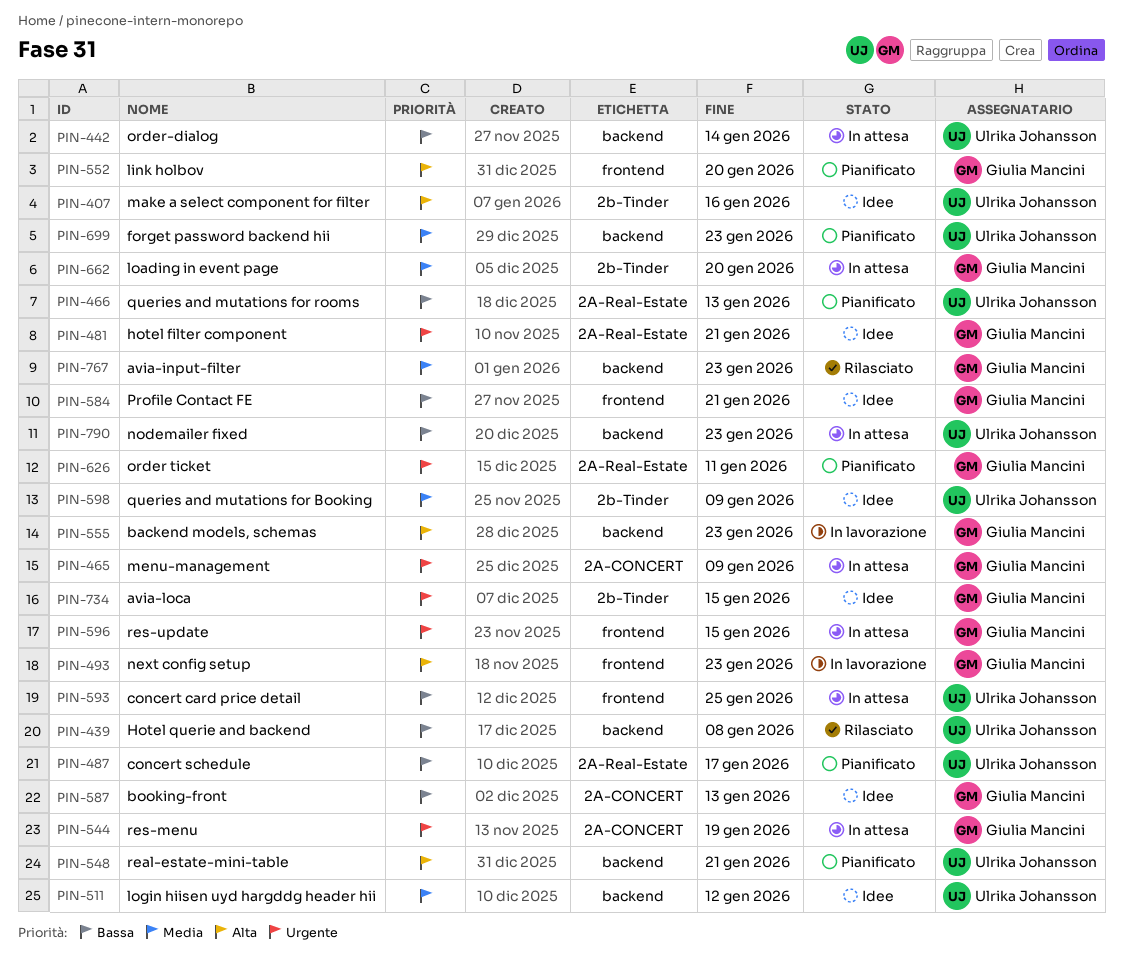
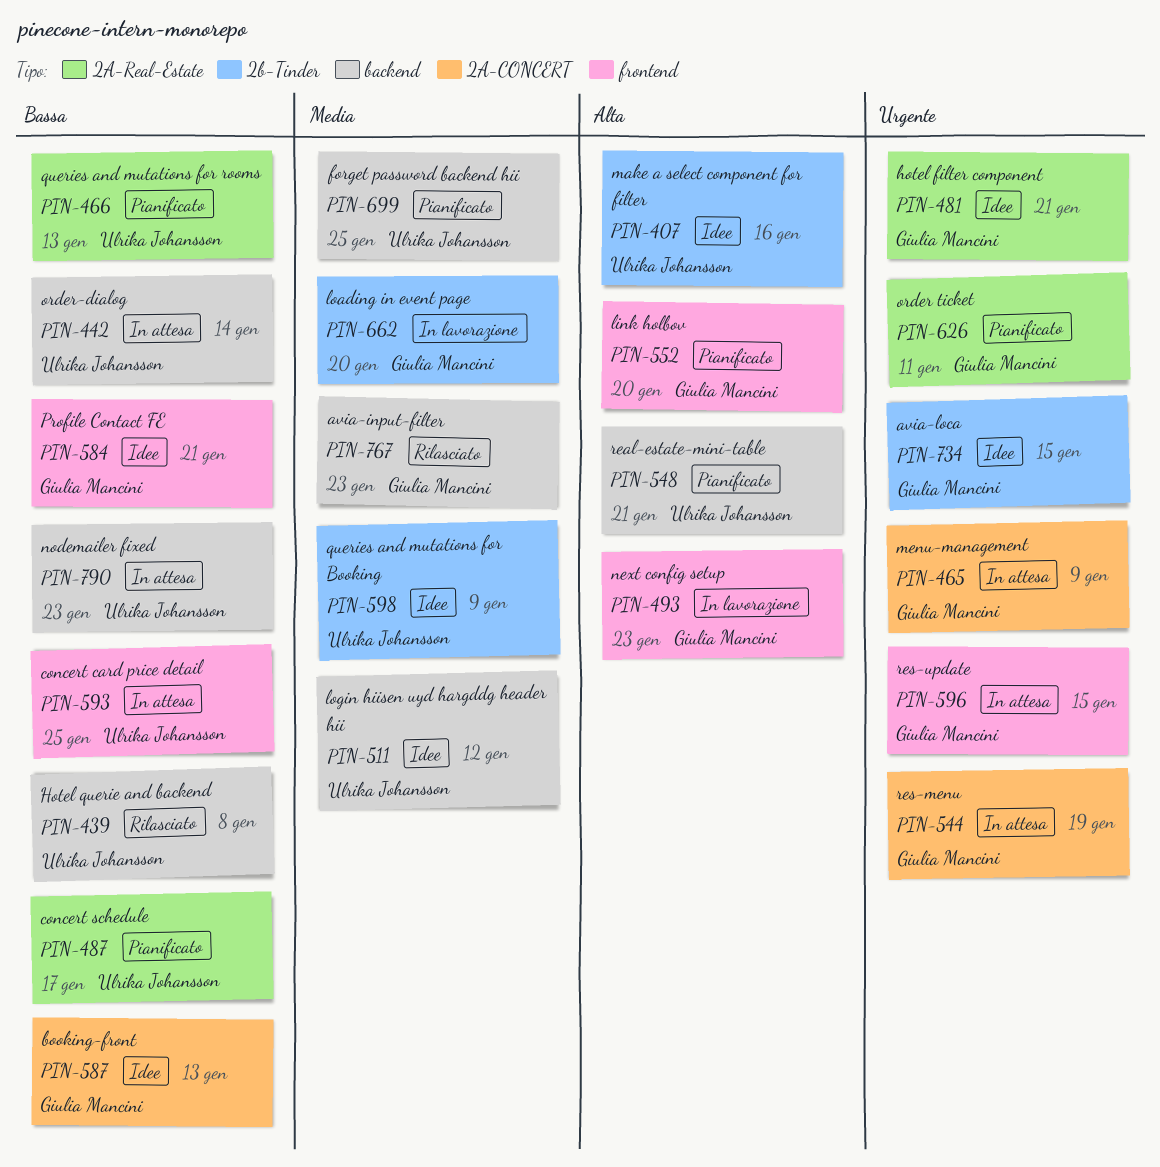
PIN-555: present -> none
PIN-662, status: In attesa -> In lavorazione
PIN-699, due: Jan 23 -> Jan 25

